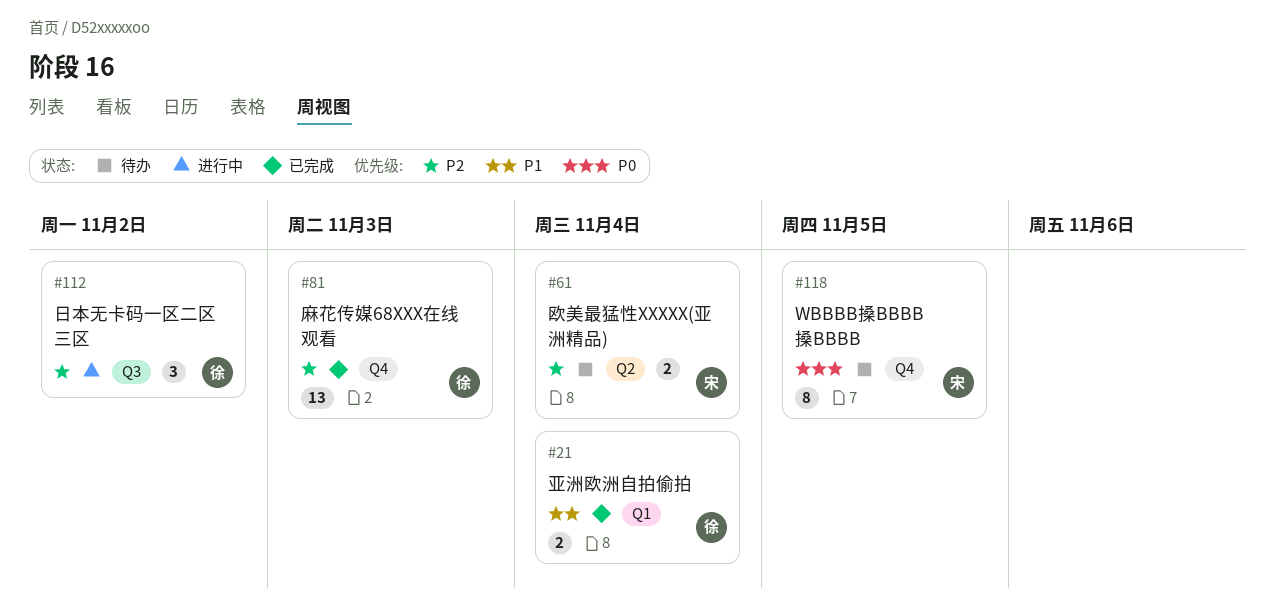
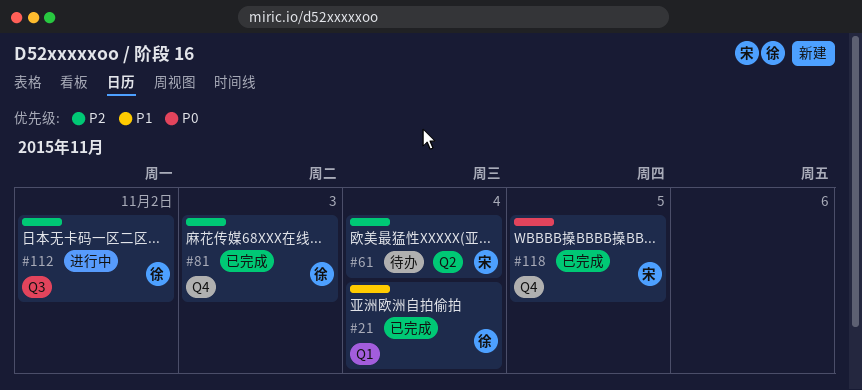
#118, status: 待办 -> 已完成

